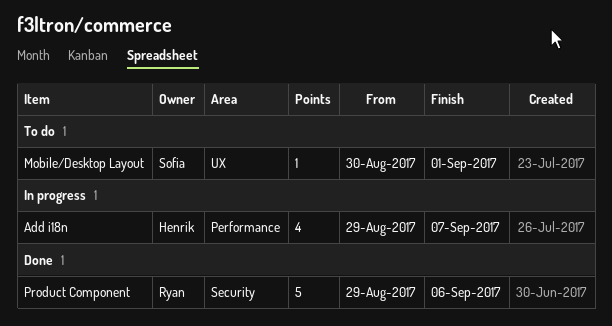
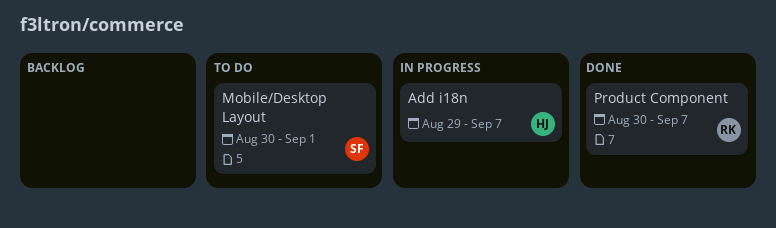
Product Component, start: Aug 29 -> Aug 30
Product Component, due: Sep 6 -> Sep 7

